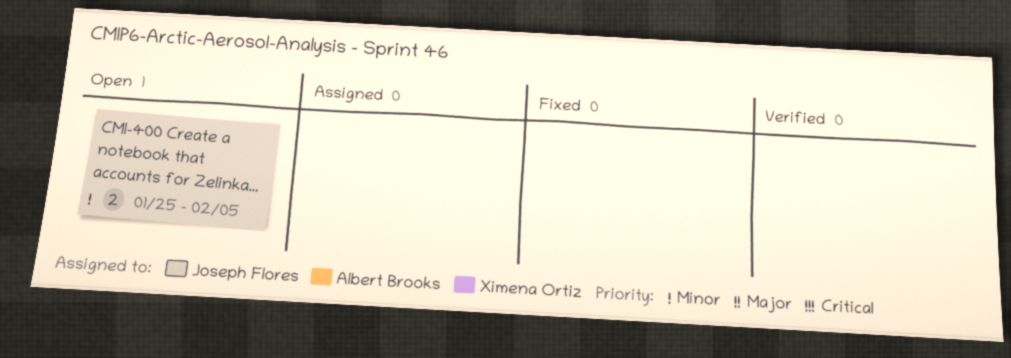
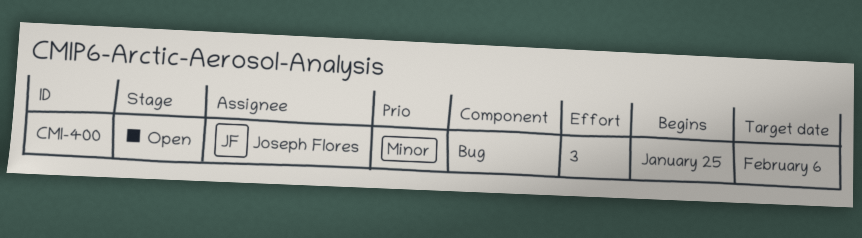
CMI-400, estimate: 2 -> 3
CMI-400, due: Feb 5 -> Feb 6

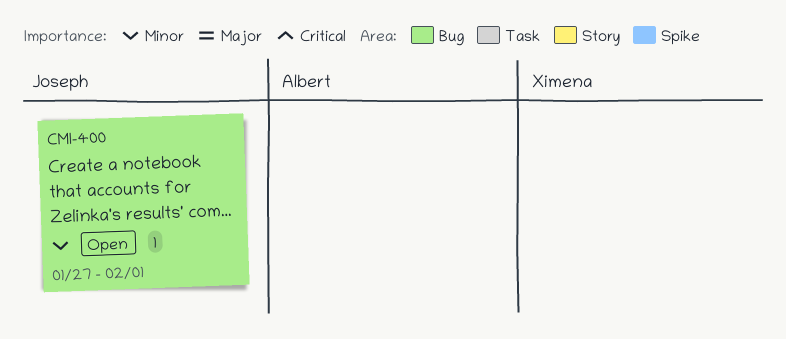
CMI-400, estimate: 3 -> 1
CMI-400, start: Jan 25 -> Jan 27
CMI-400, due: Feb 6 -> Feb 1

